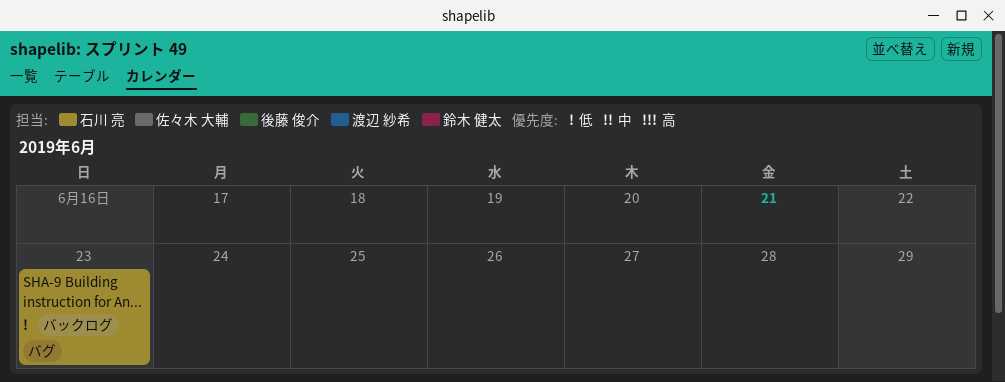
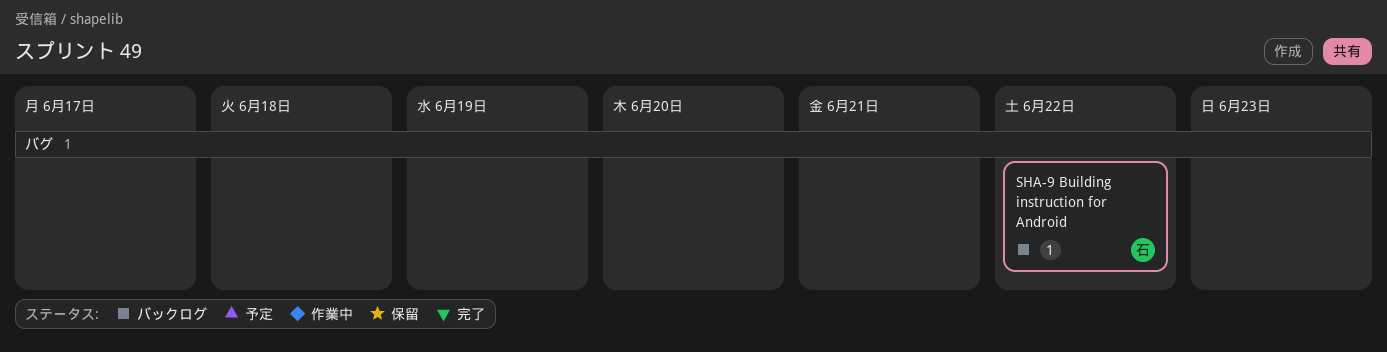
SHA-9, due: Jun 23 -> Jun 22

